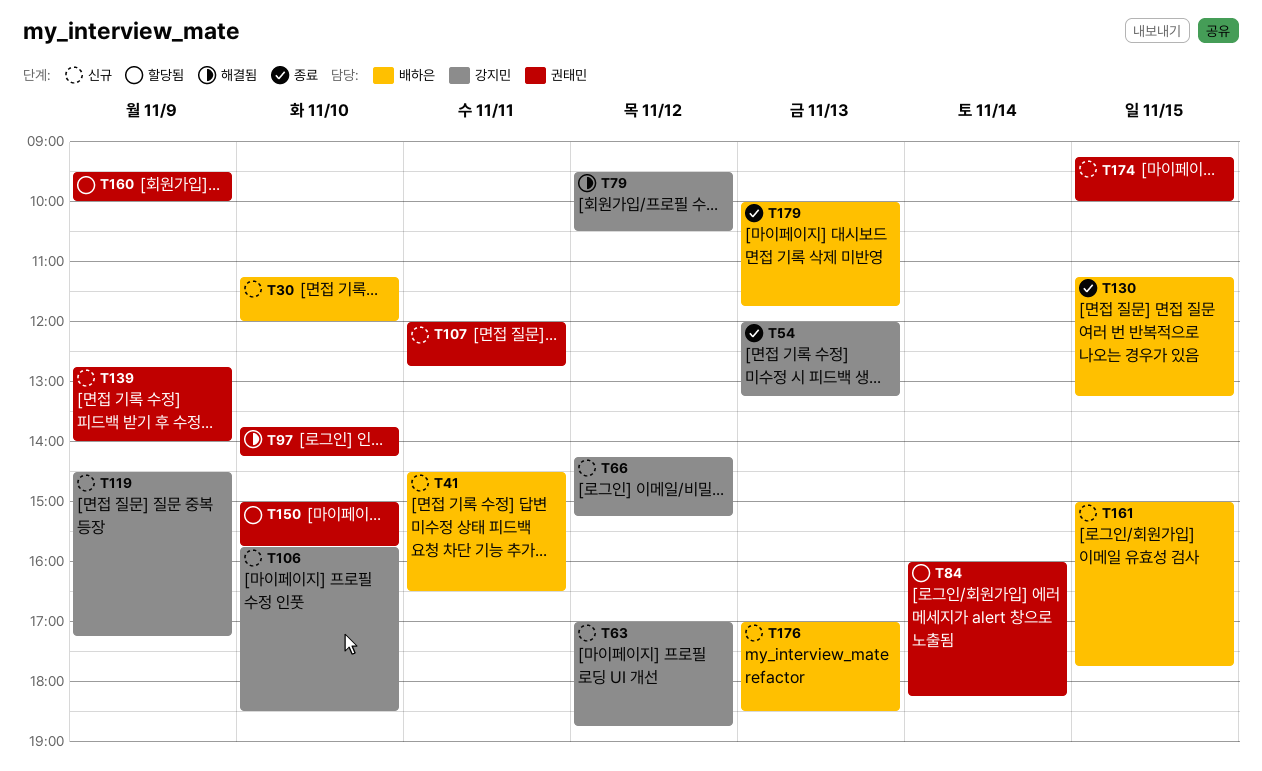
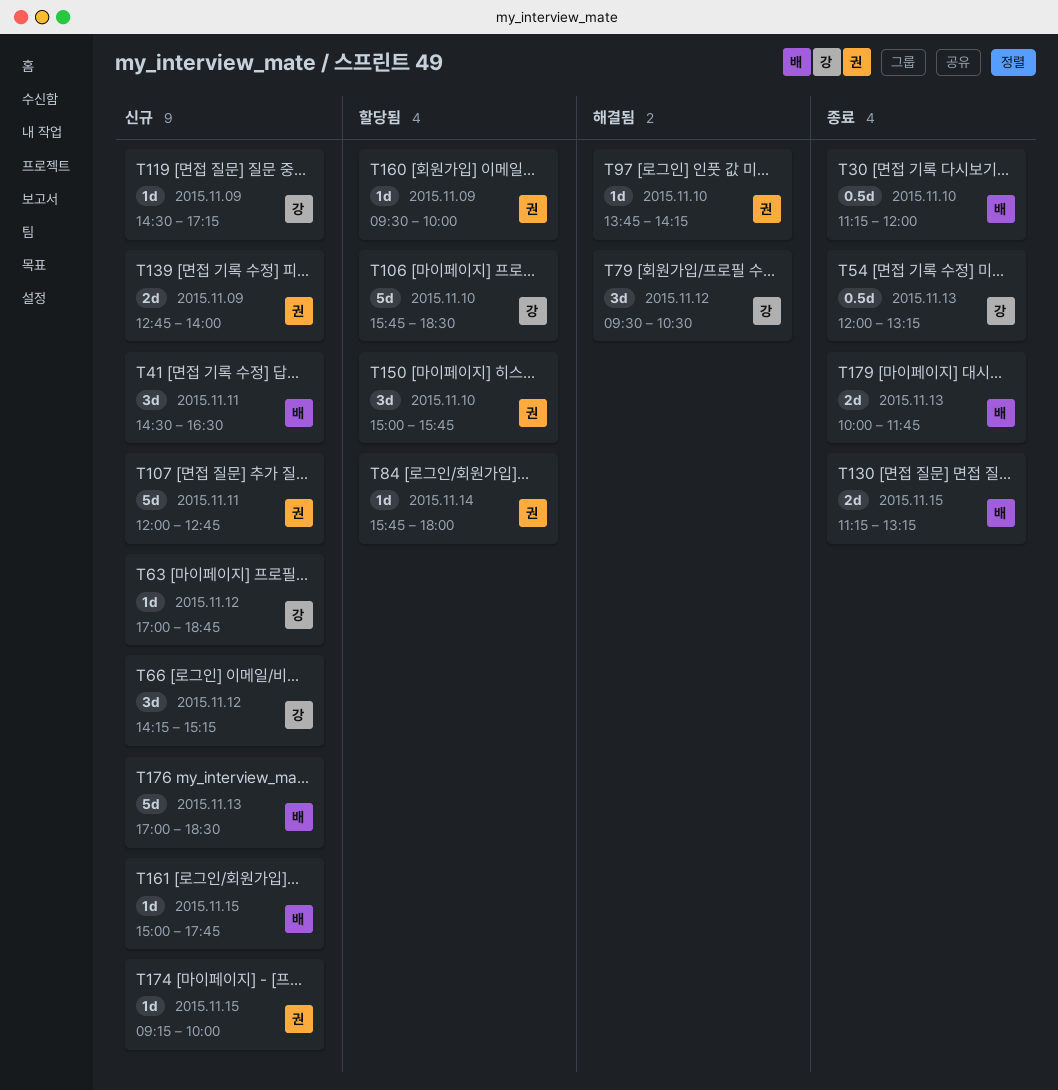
T30, status: 신규 -> 종료
T84, begins: 16:00 -> 15:45
T84, ends: 18:15 -> 18:00
T106, status: 신규 -> 할당됨

